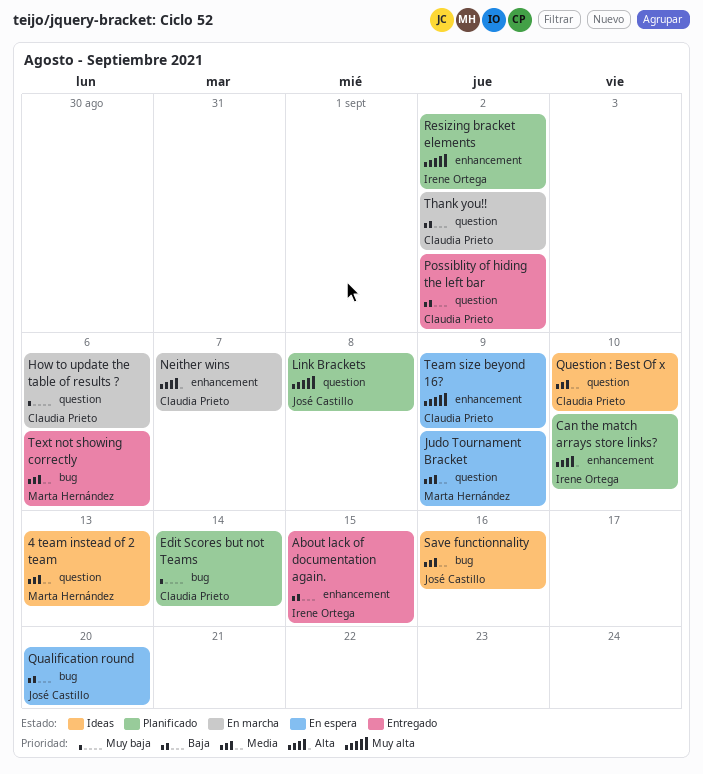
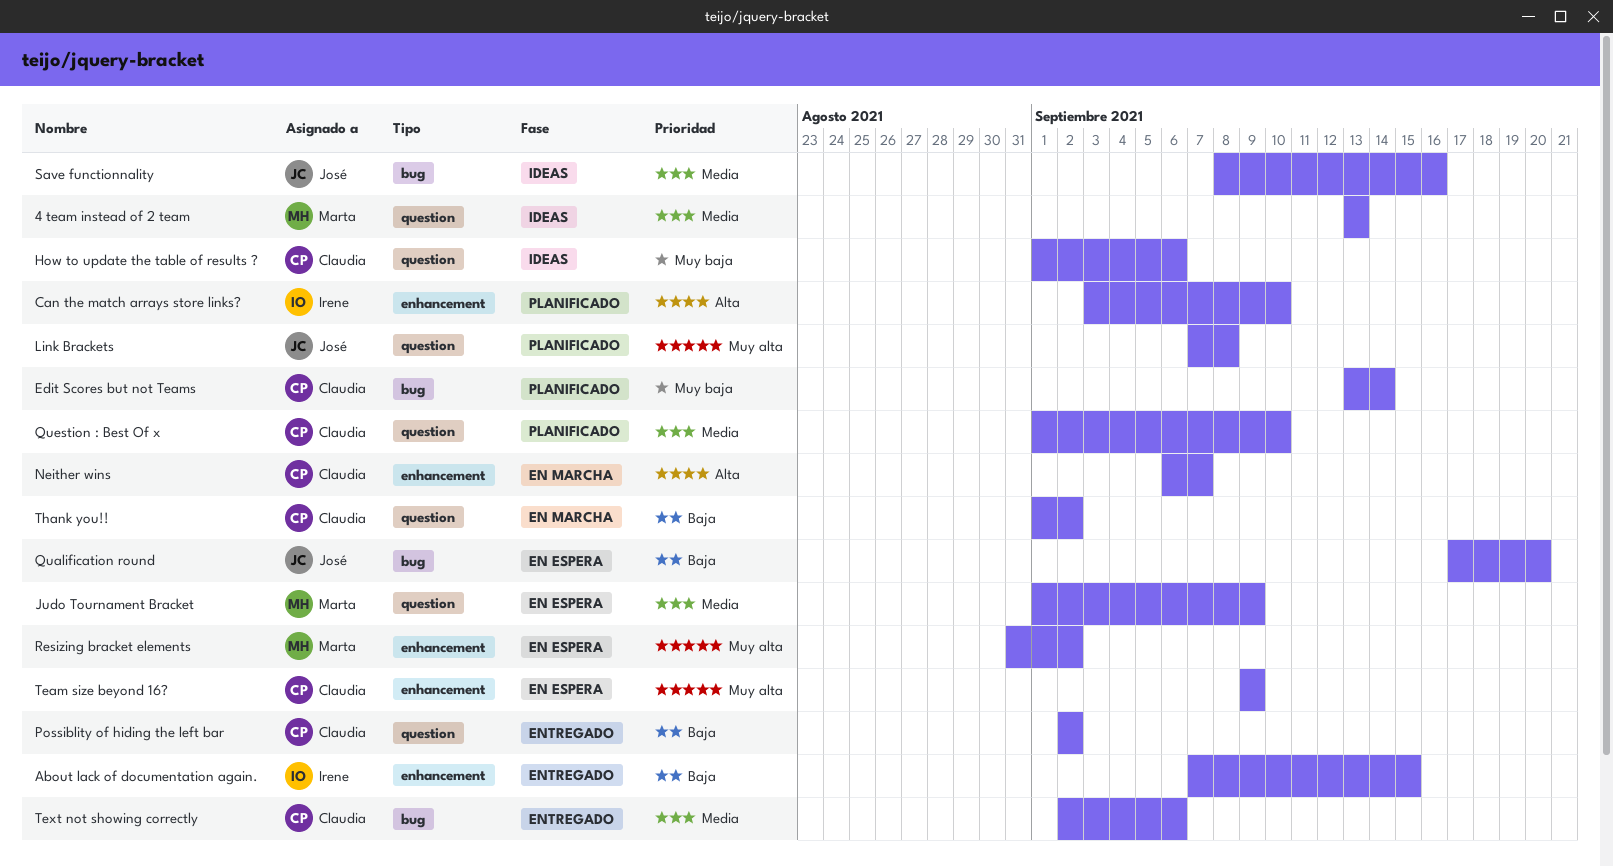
How to update the table of results ?, status: En marcha -> Ideas
Question : Best Of x, status: Ideas -> Planificado
Resizing bracket elements, status: Planificado -> En espera
Resizing bracket elements, owner: Irene Ortega -> Marta Hernández
Text not showing correctly, owner: Marta Hernández -> Claudia Prieto

